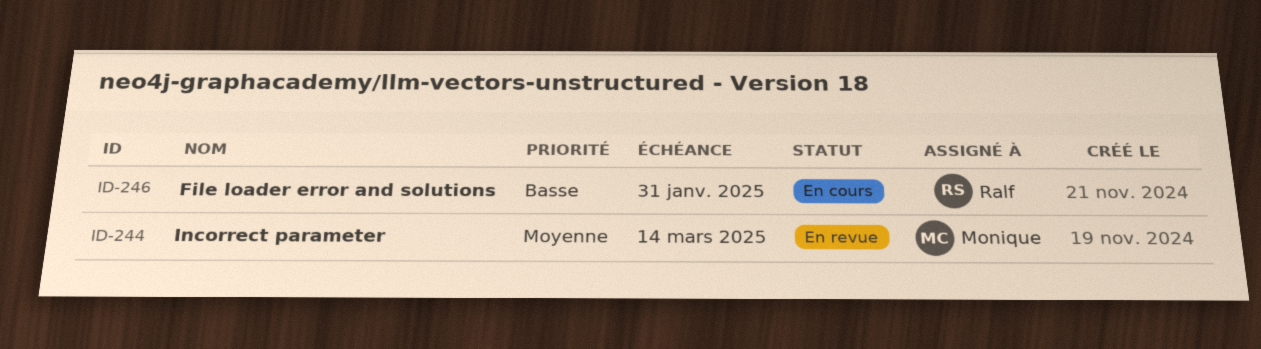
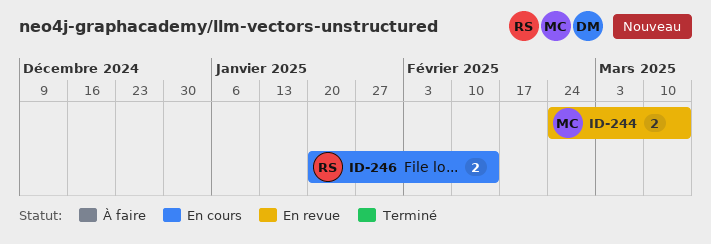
ID-246, due: Jan 31 -> Feb 14

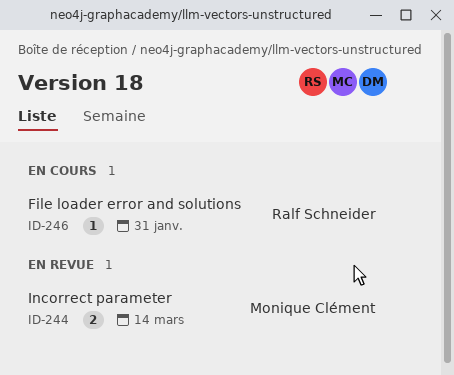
ID-246, estimate: 2 -> 1
ID-246, due: Feb 14 -> Jan 31

